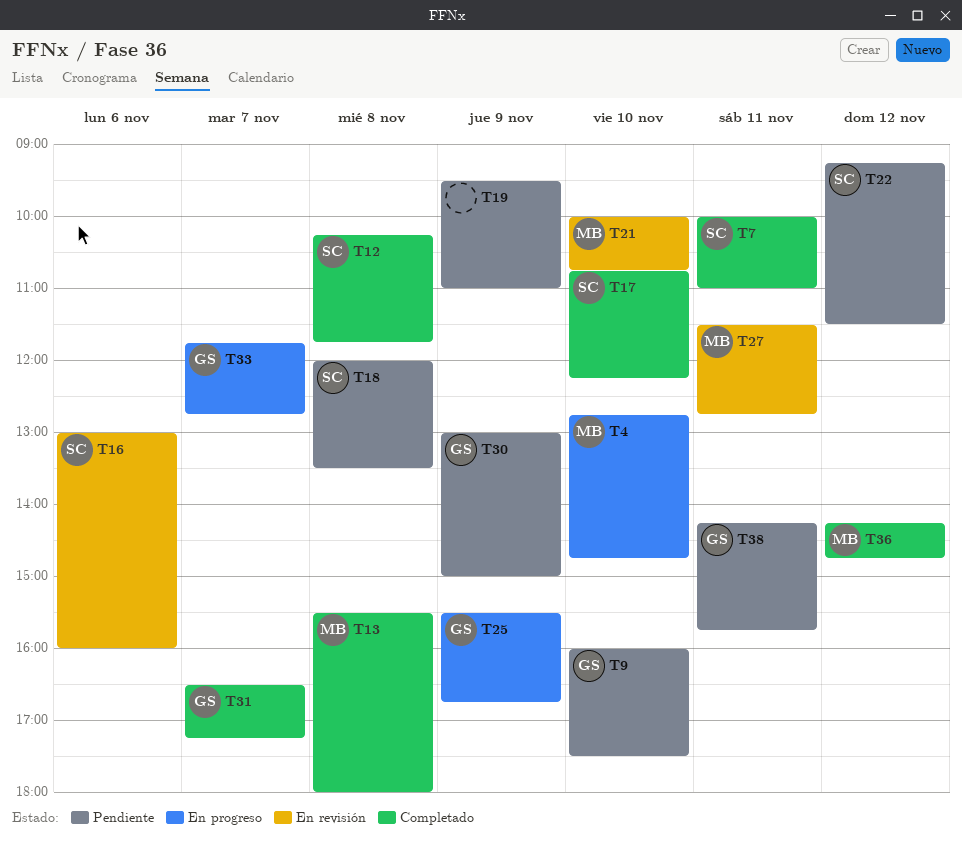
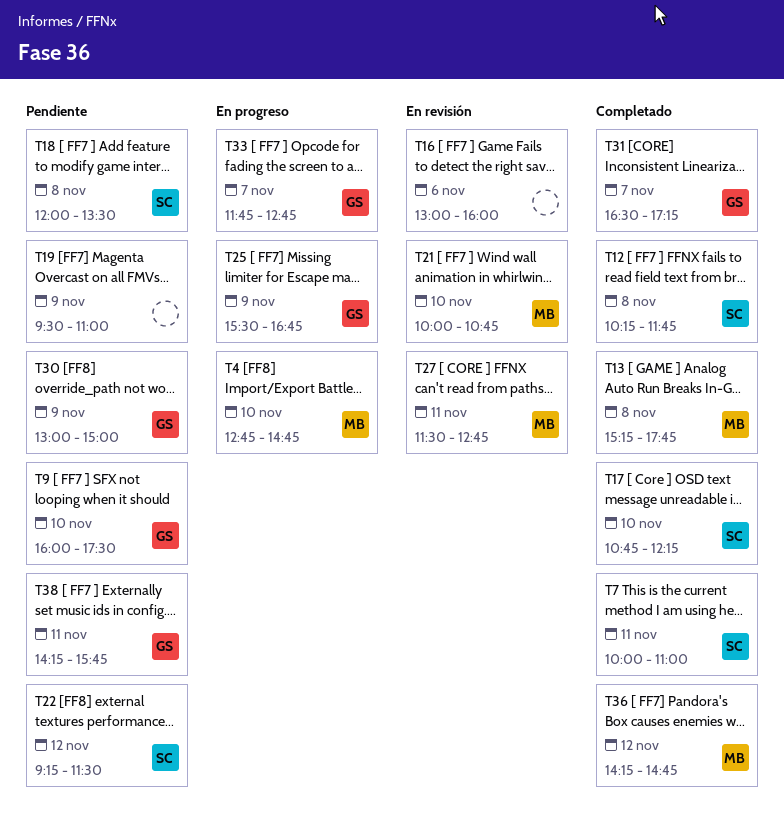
T13, begins: 15:30 -> 15:15
T13, ends: 18:00 -> 17:45
T16, owner: SC -> none

